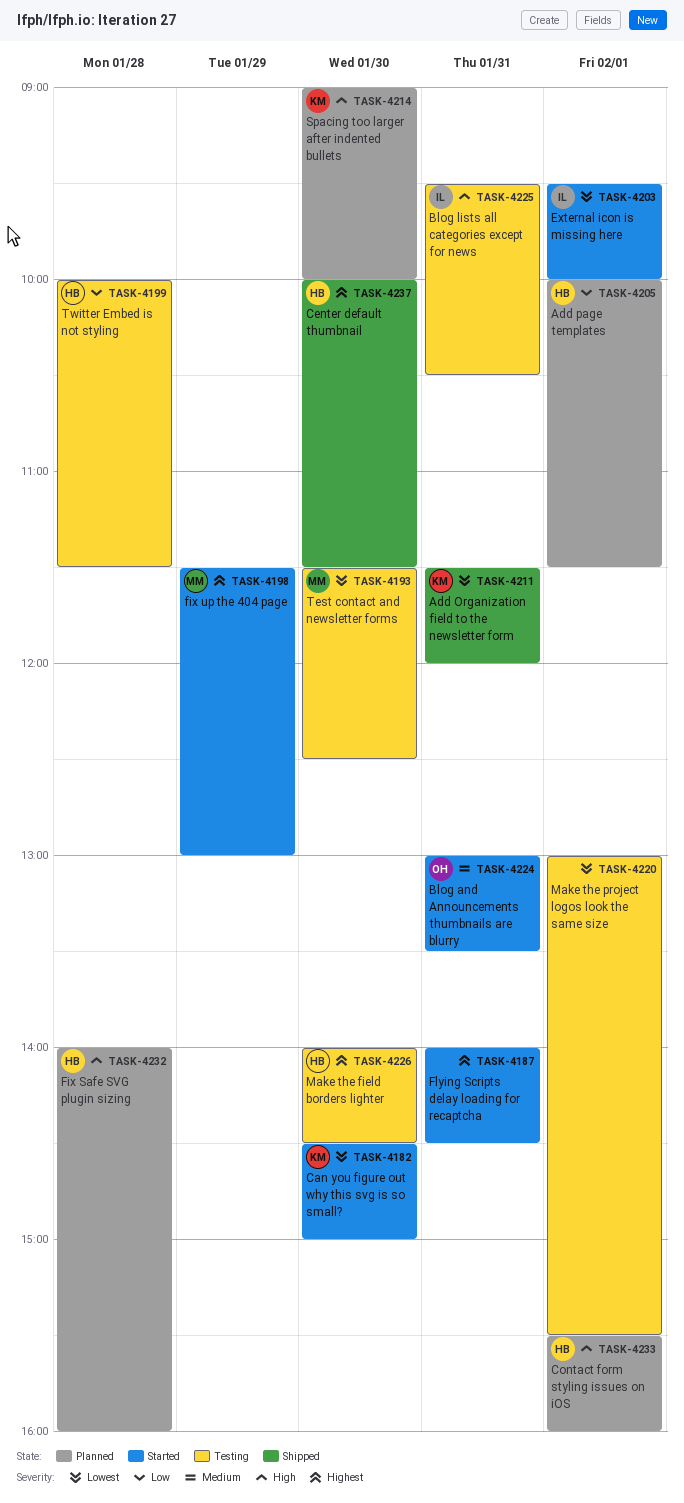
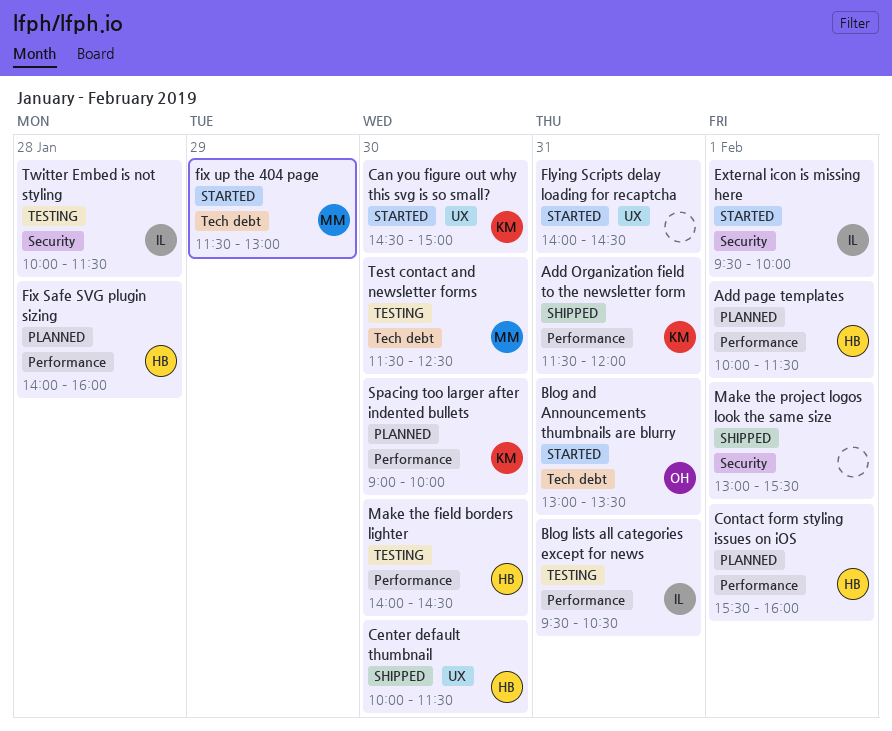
Make the project logos look the same size, status: Testing -> Shipped
Twitter Embed is not styling, owner: HB -> IL

